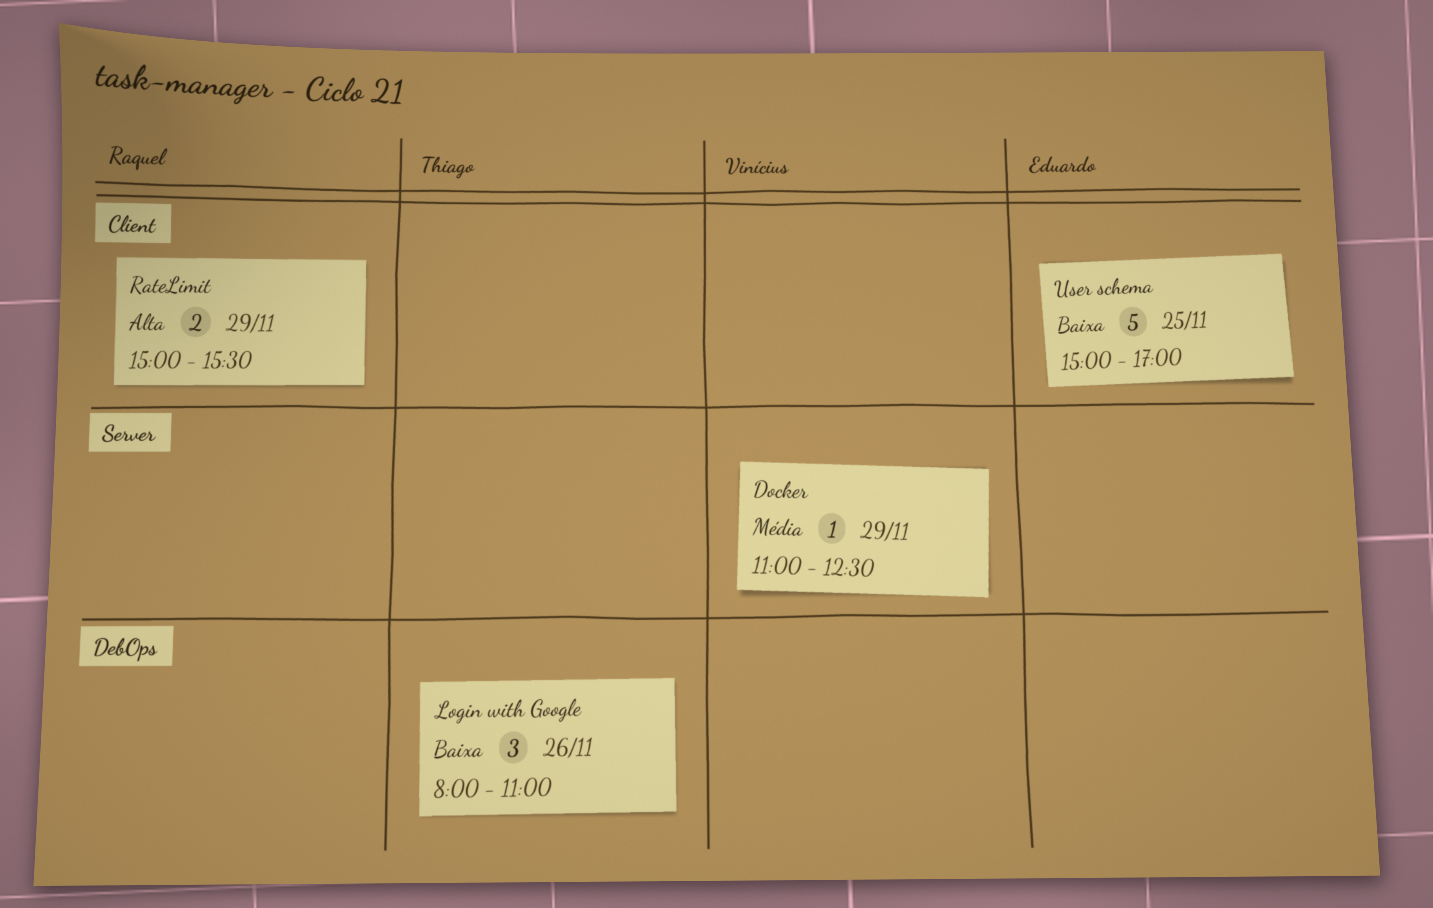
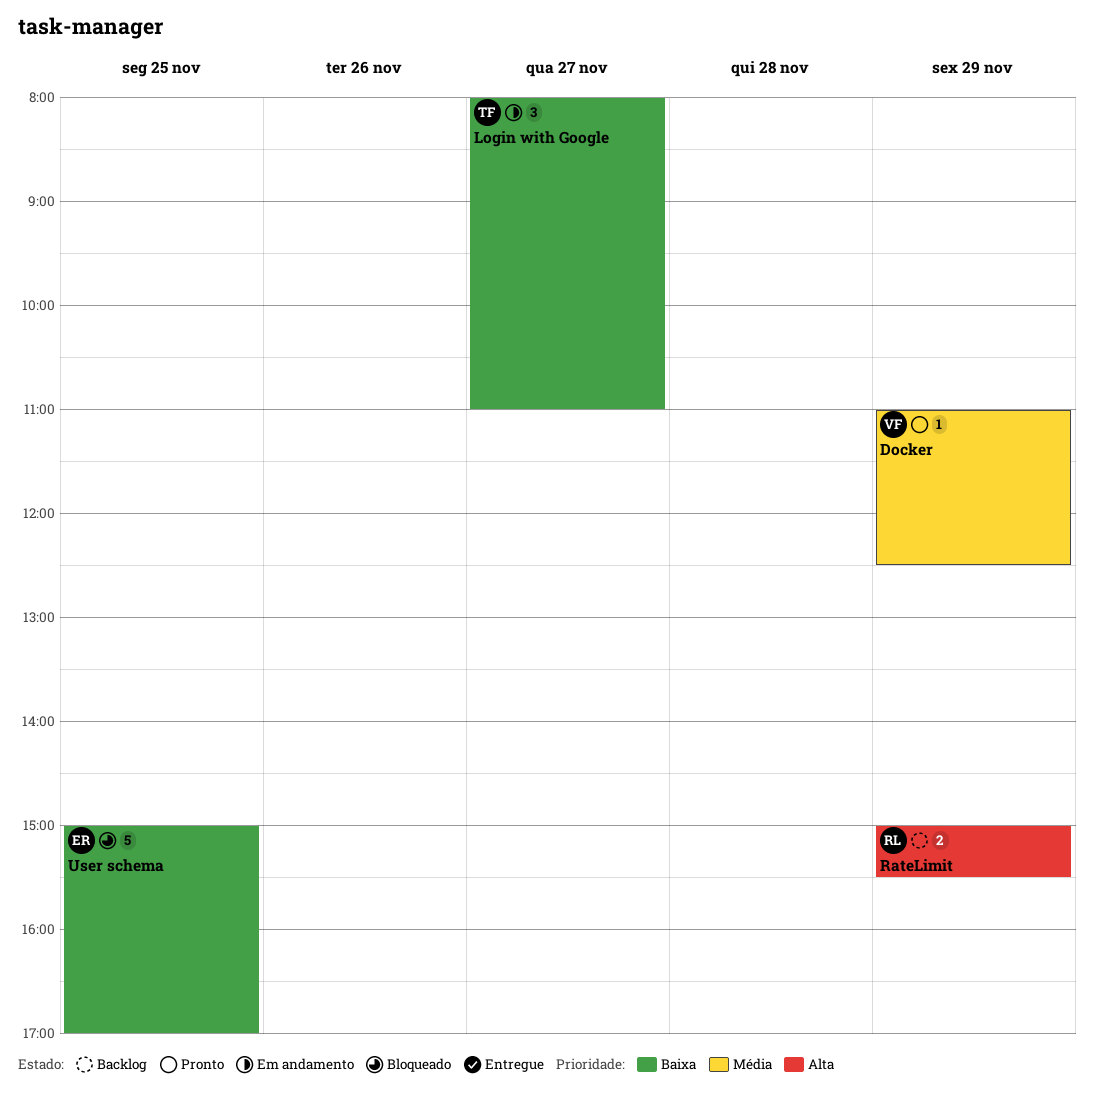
Login with Google, day: Nov 26 -> Nov 27

